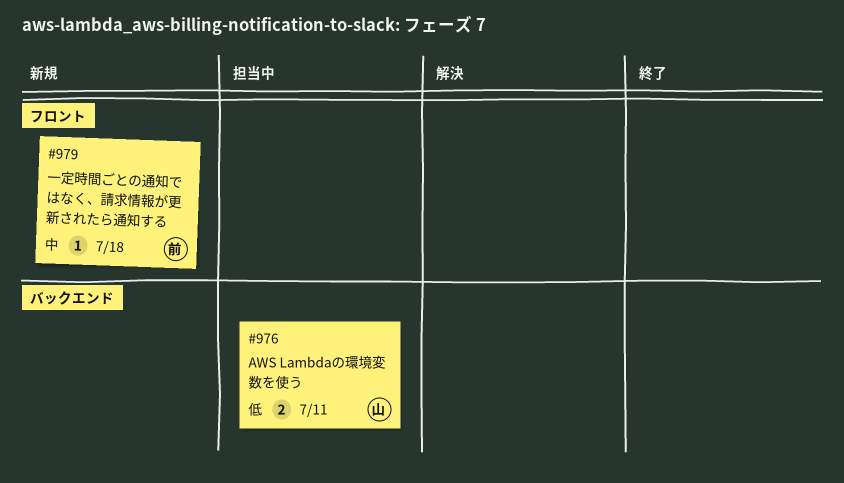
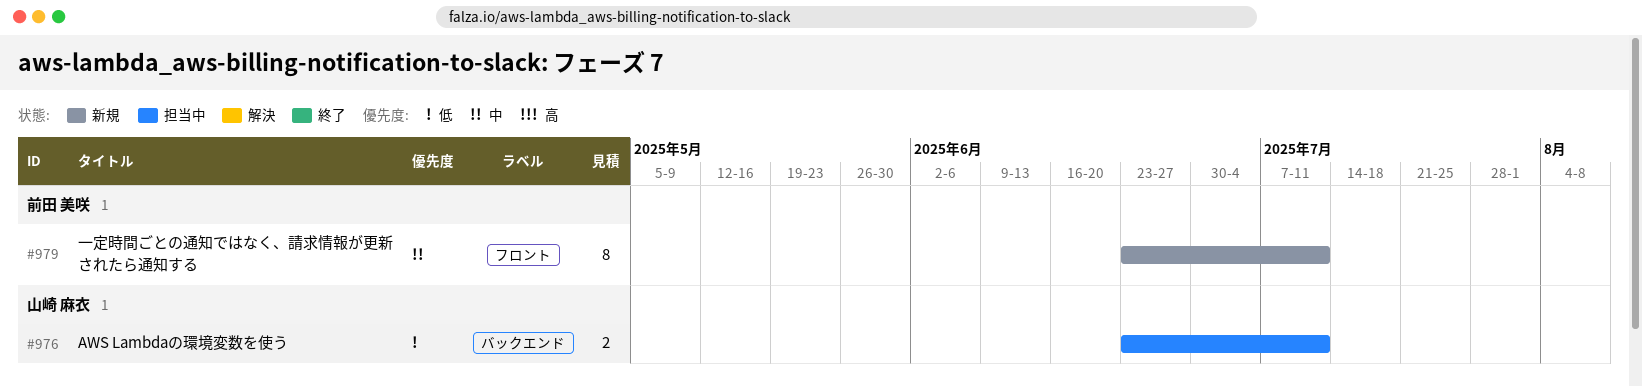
#979, estimate: 1 -> 8
#979, due: Jul 18 -> Jul 11

